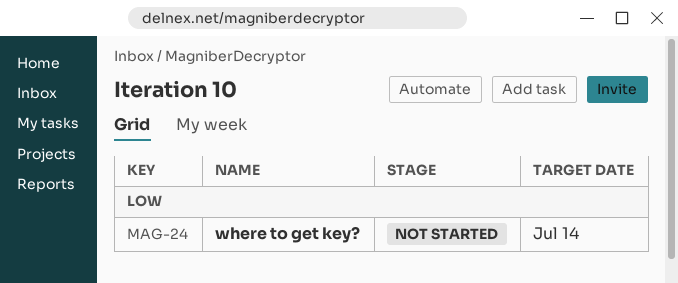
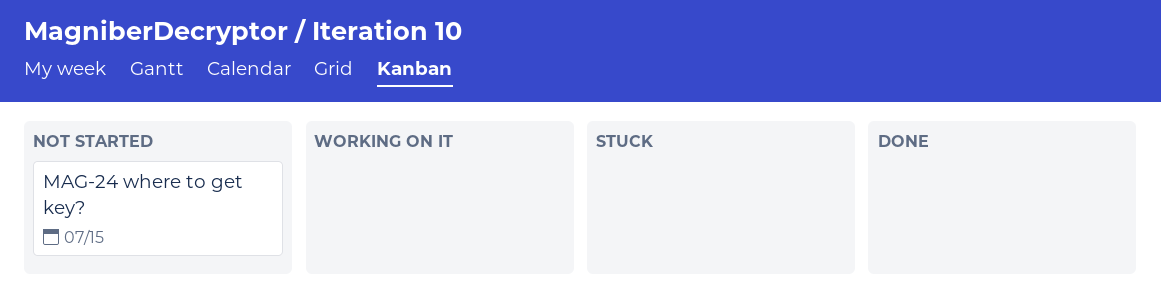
MAG-24, due: Jul 14 -> Jul 15

